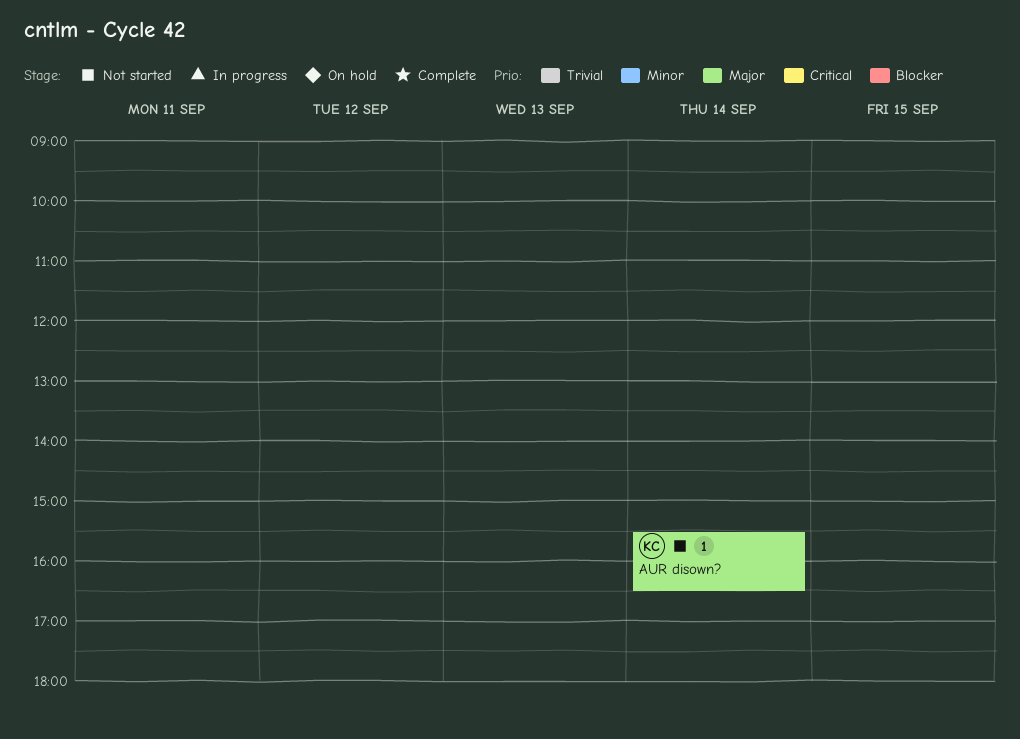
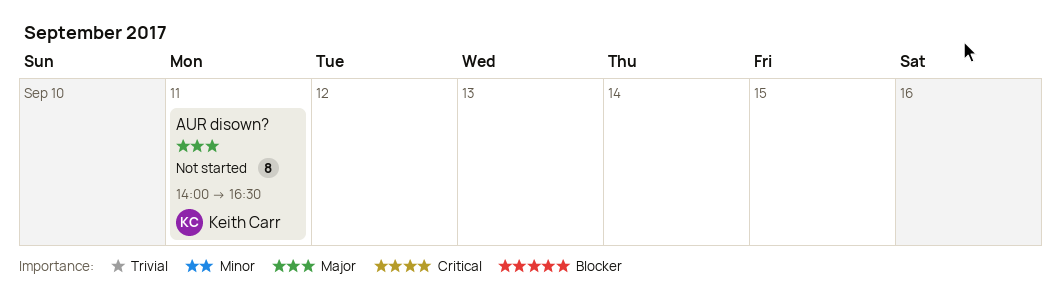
AUR disown?, estimate: 1 -> 8
AUR disown?, day: Sep 14 -> Sep 11
AUR disown?, begins: 15:30 -> 14:00

